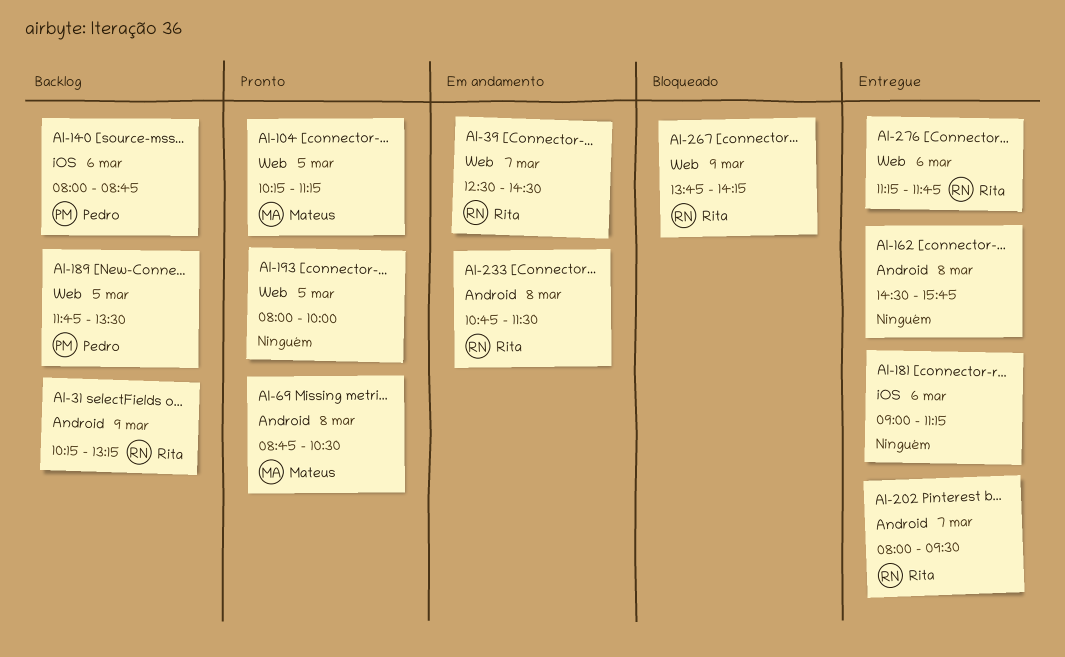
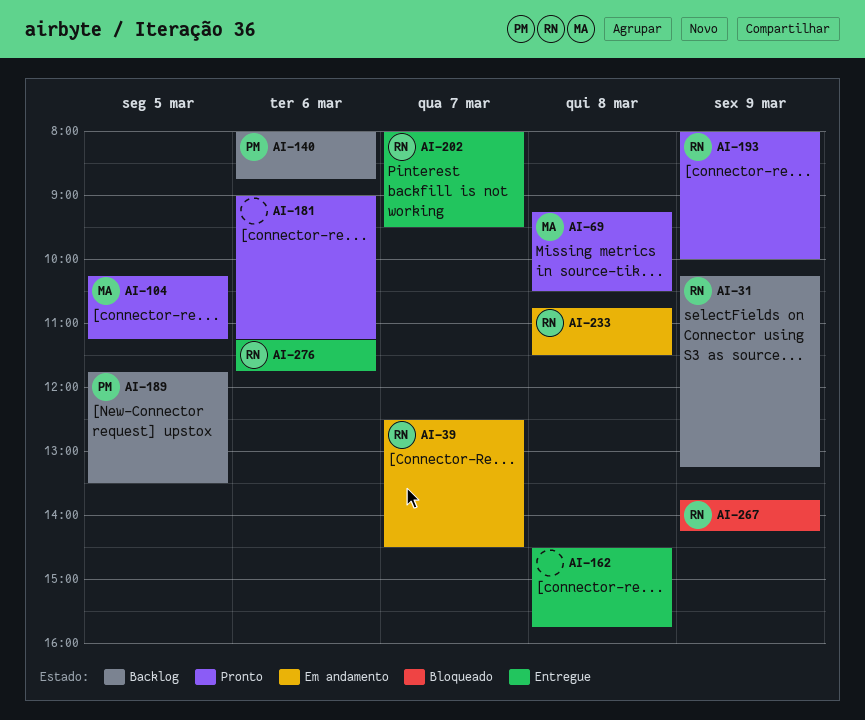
AI-69, begins: 08:45 -> 09:15
AI-181, status: Entregue -> Pronto
AI-193, owner: none -> Rita
AI-193, day: Mar 5 -> Mar 9

